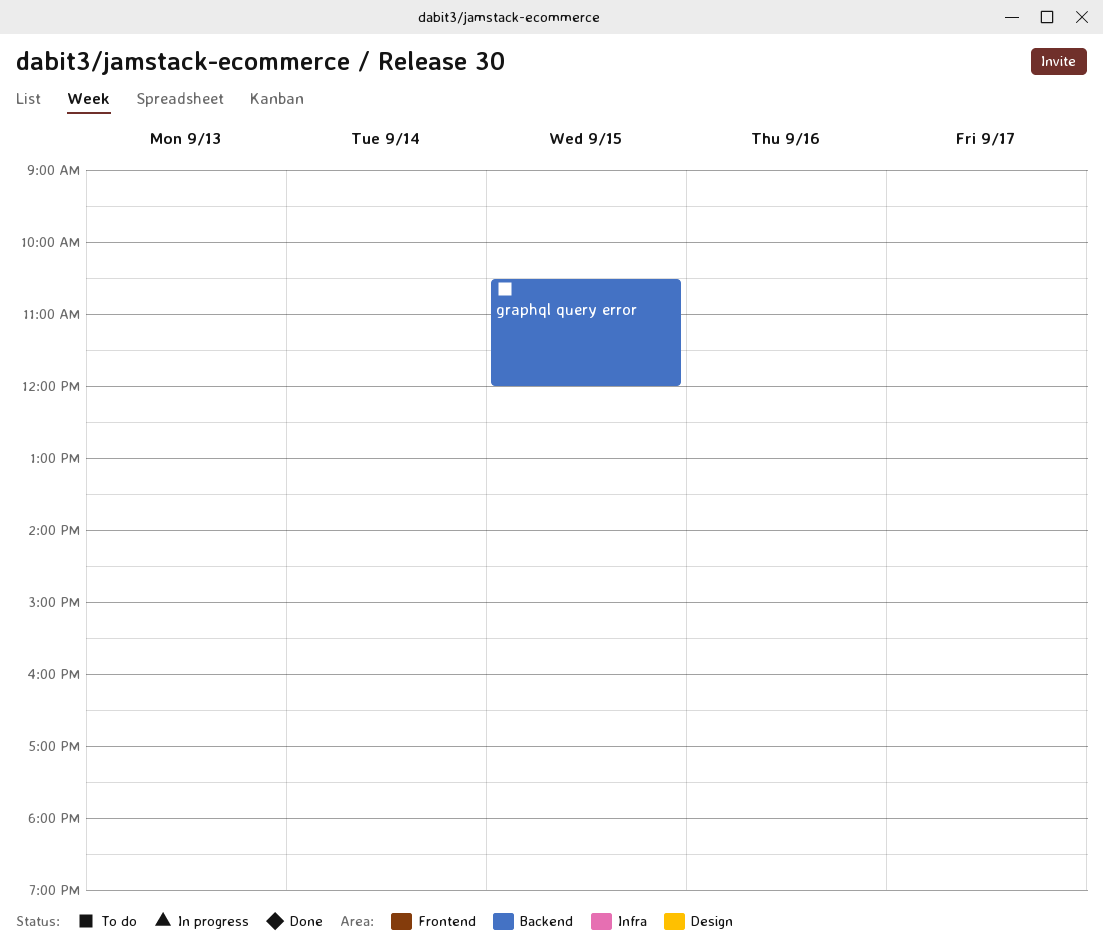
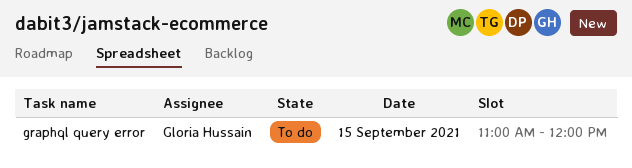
graphql query error, begins: 10:30 -> 11:00

